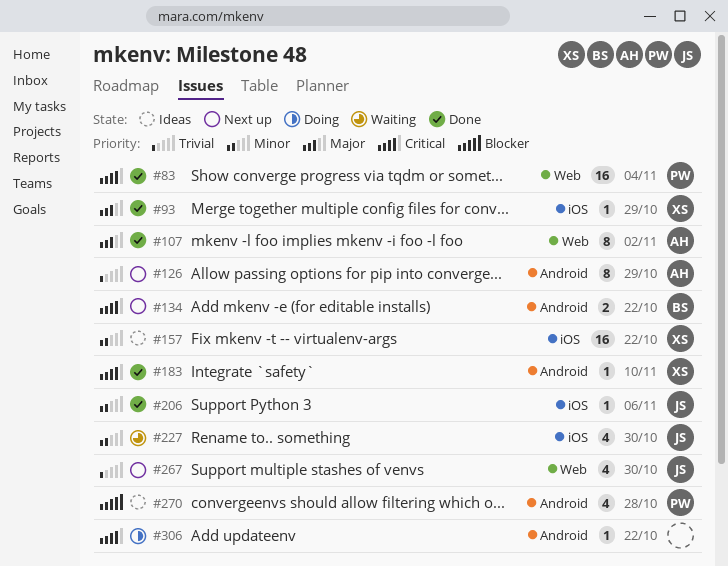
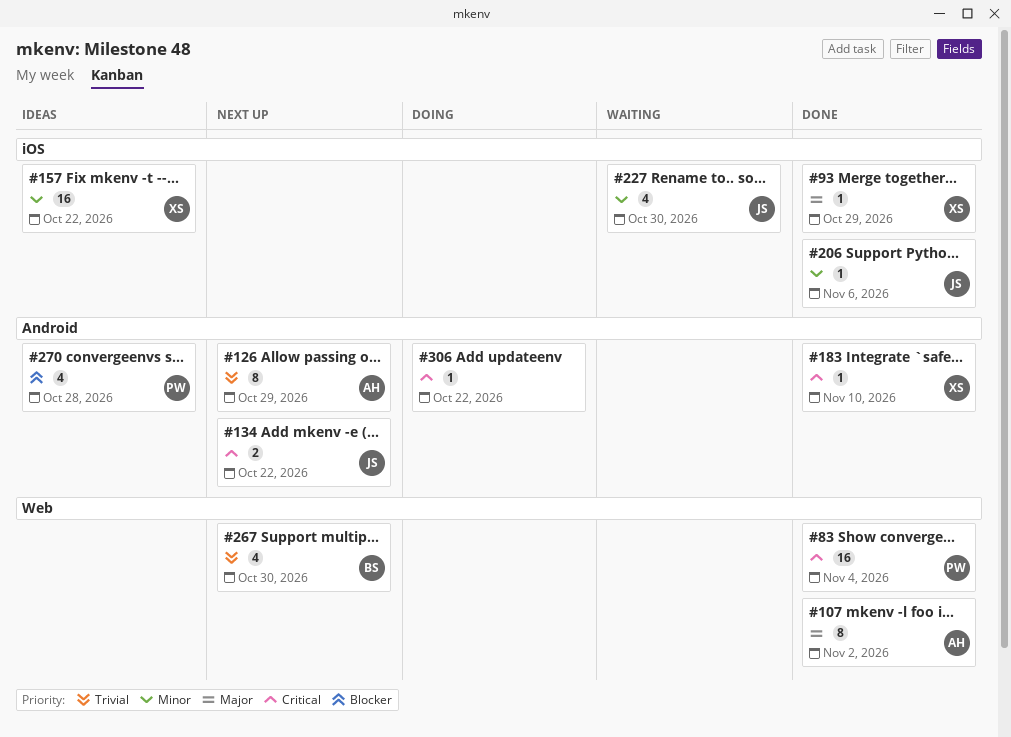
#134, owner: BS -> JS
#267, owner: JS -> BS

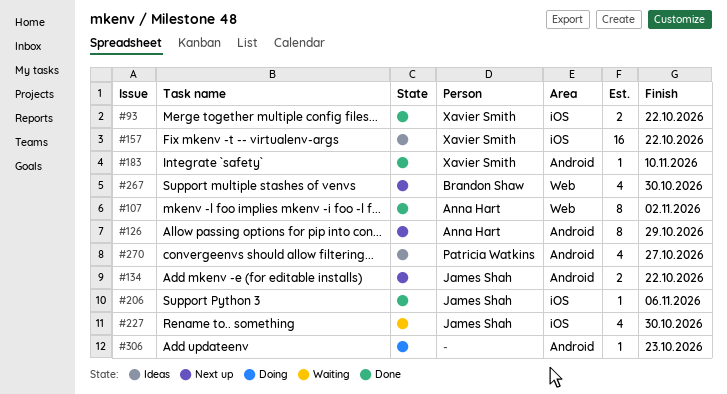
#83: present -> none
#93, estimate: 1 -> 2
#93, due: Oct 29 -> Oct 22
#270, due: Oct 28 -> Oct 27
#306, due: Oct 22 -> Oct 23

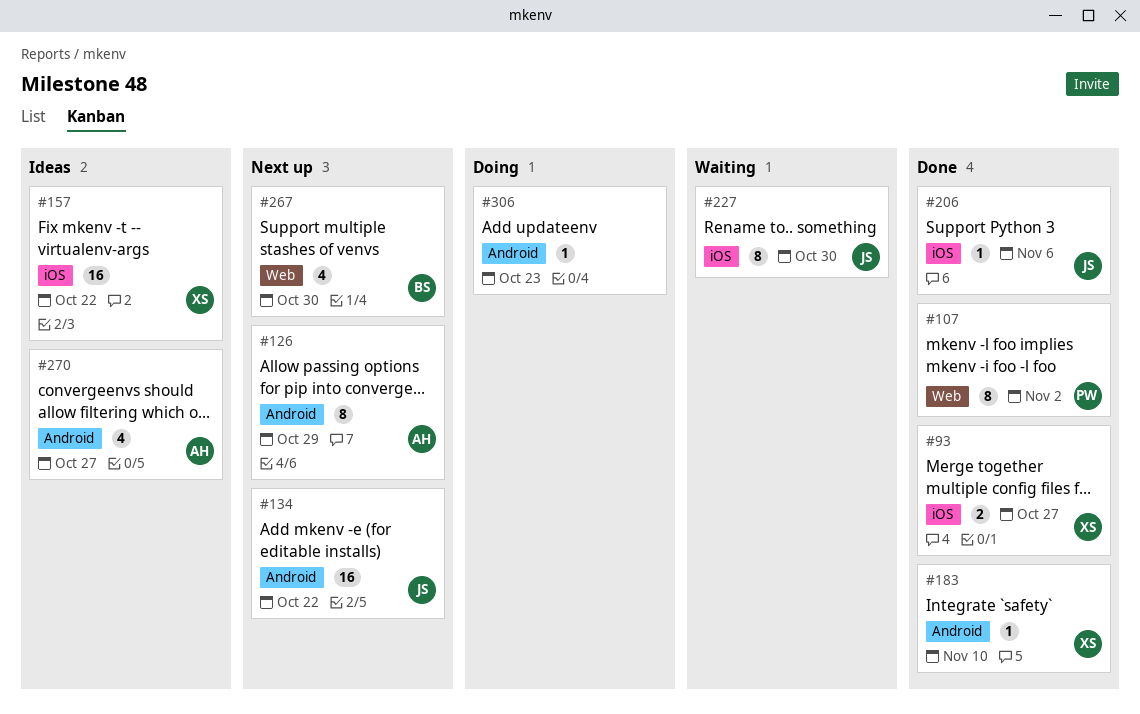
#93, due: Oct 22 -> Oct 27
#107, owner: Anna Hart -> Patricia Watkins
#134, estimate: 2 -> 16
#227, estimate: 4 -> 8
#270, owner: Patricia Watkins -> Anna Hart

